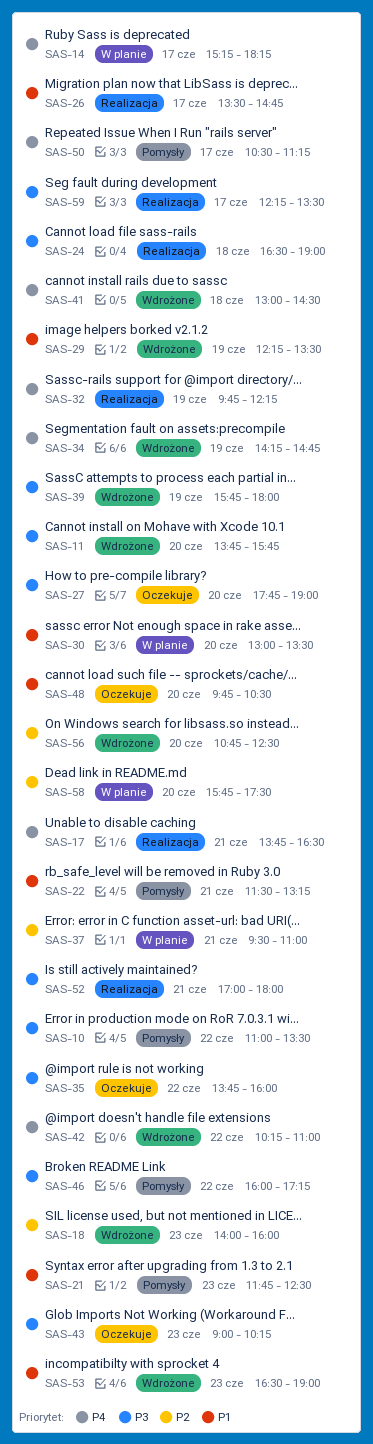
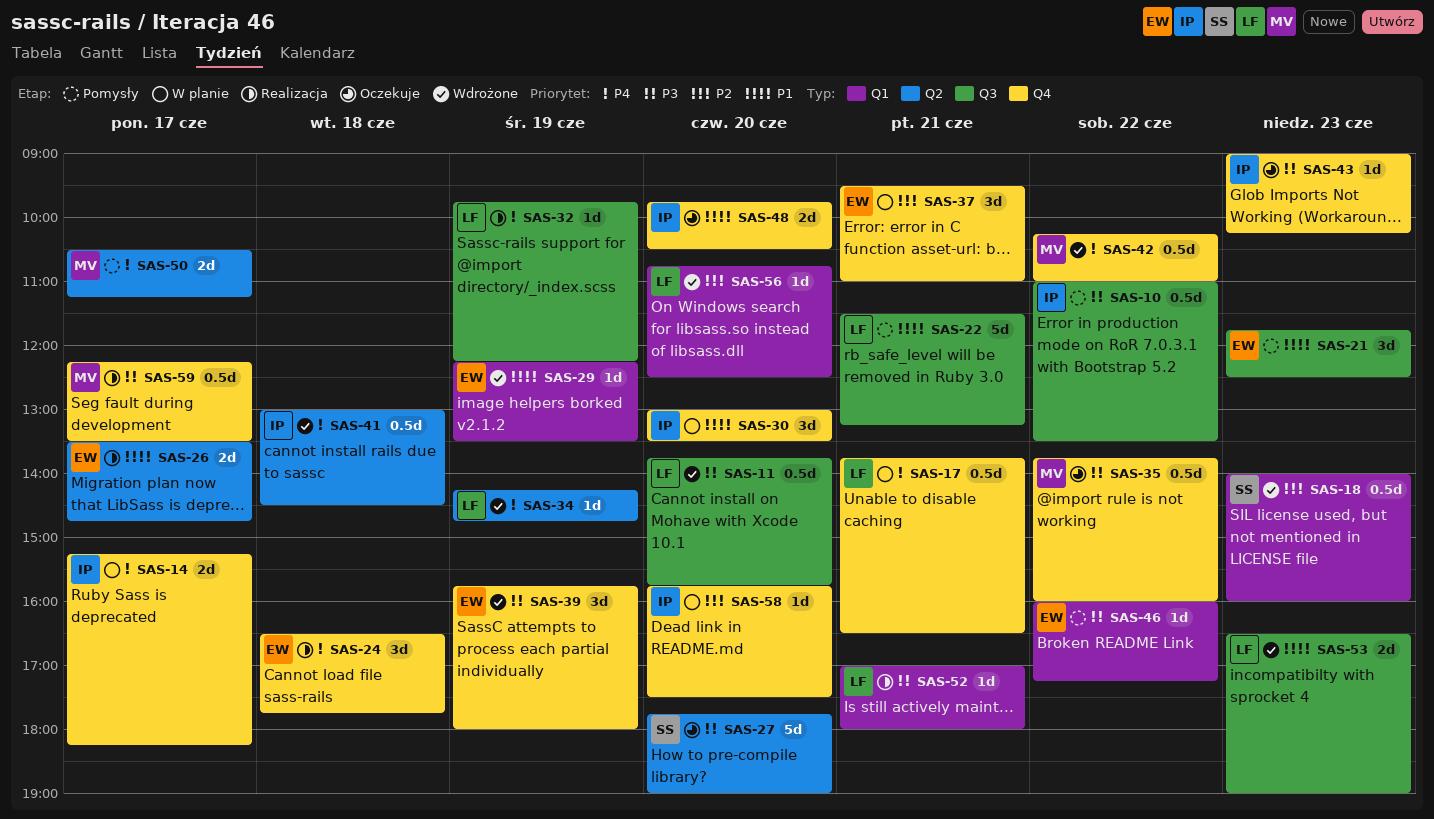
SAS-17, status: Realizacja -> W planie
SAS-24, priority: P3 -> P4
SAS-24, ends: 19:00 -> 17:45

